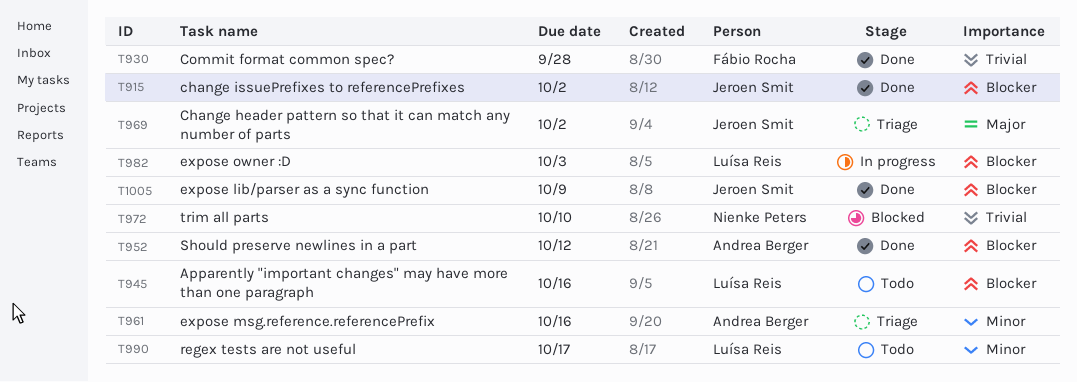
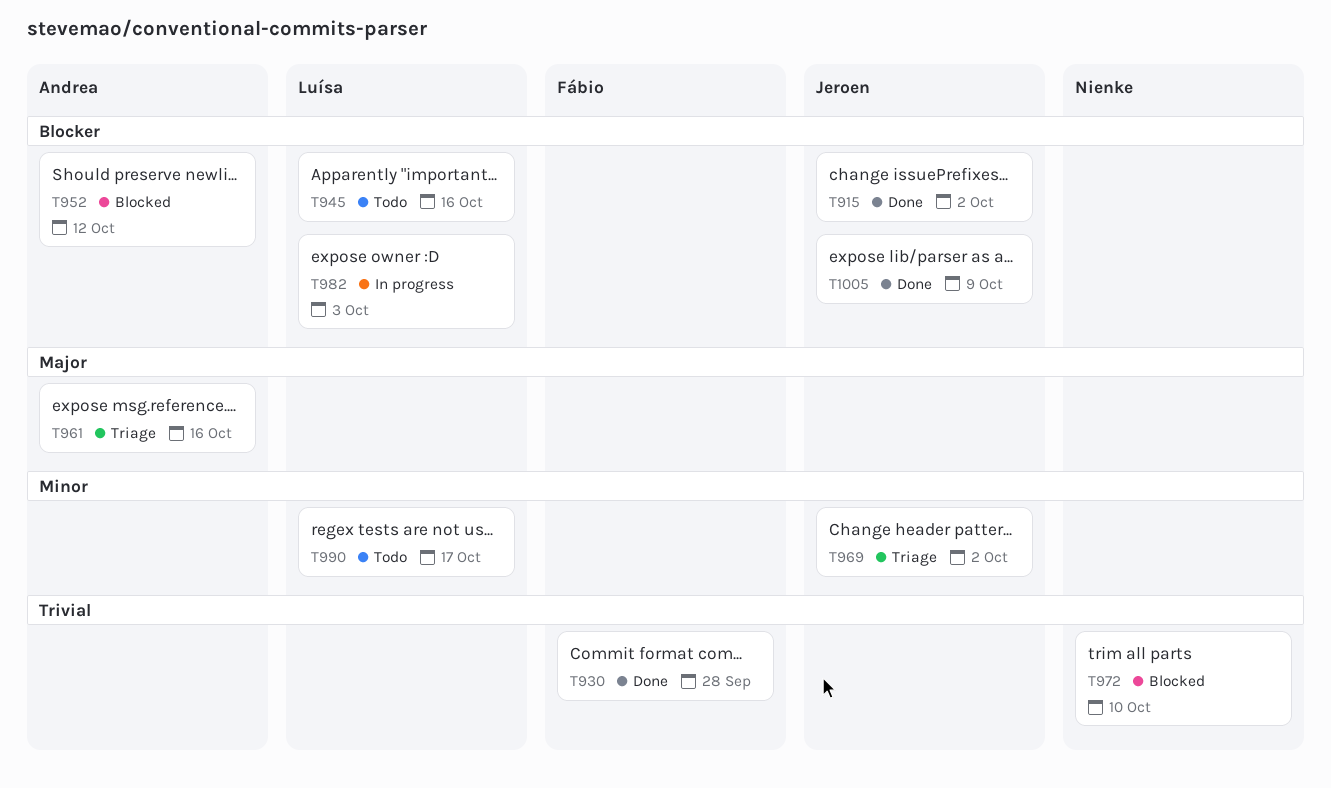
T952, status: Done -> Blocked
T961, priority: Minor -> Major
T969, priority: Major -> Minor

